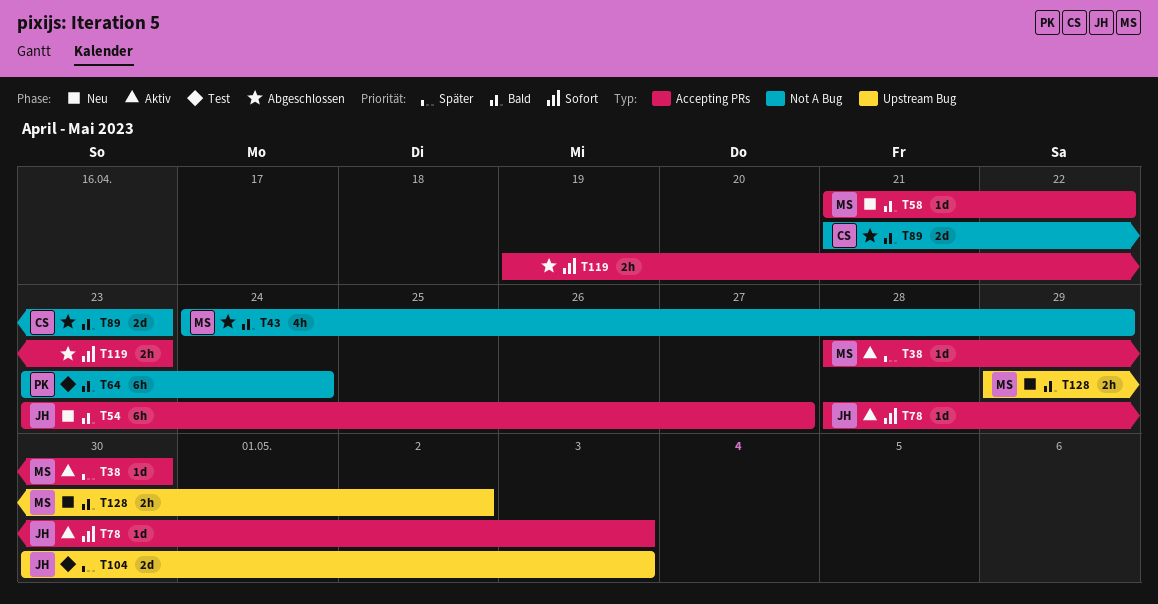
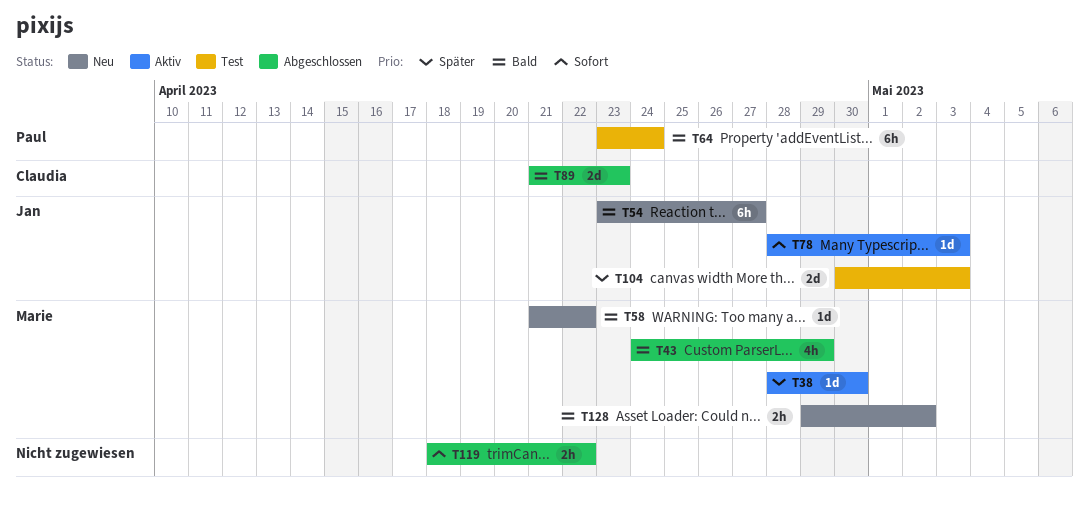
T119, start: Apr 19 -> Apr 18
T119, due: Apr 23 -> Apr 22

